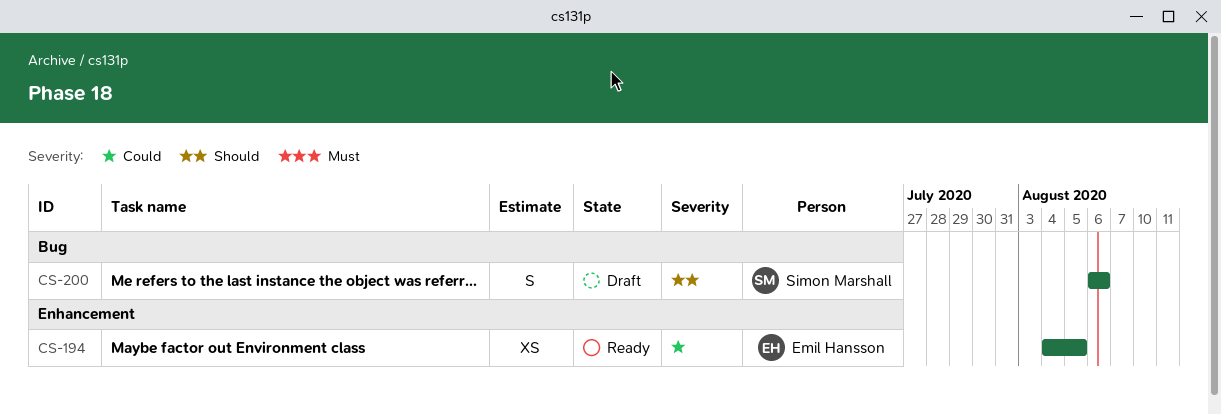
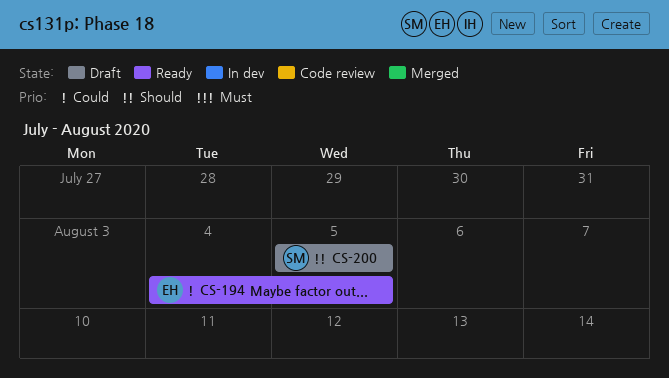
CS-200, start: Aug 6 -> Aug 5
CS-200, due: Aug 6 -> Aug 5

